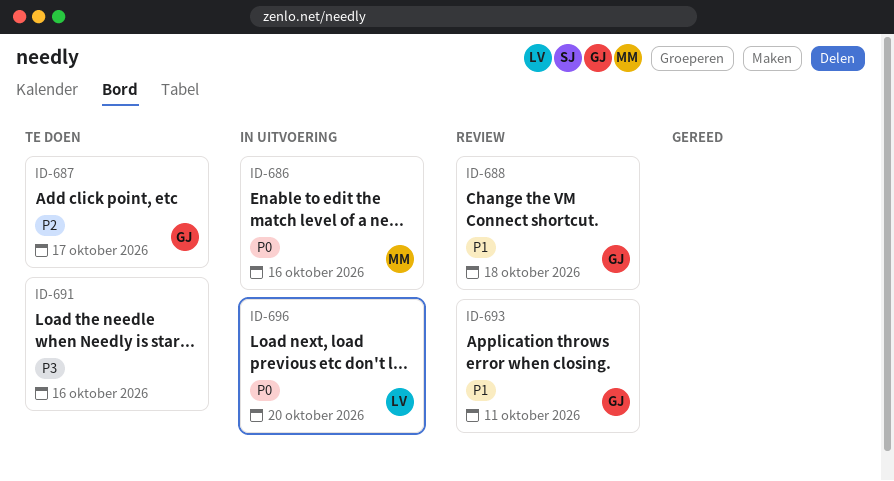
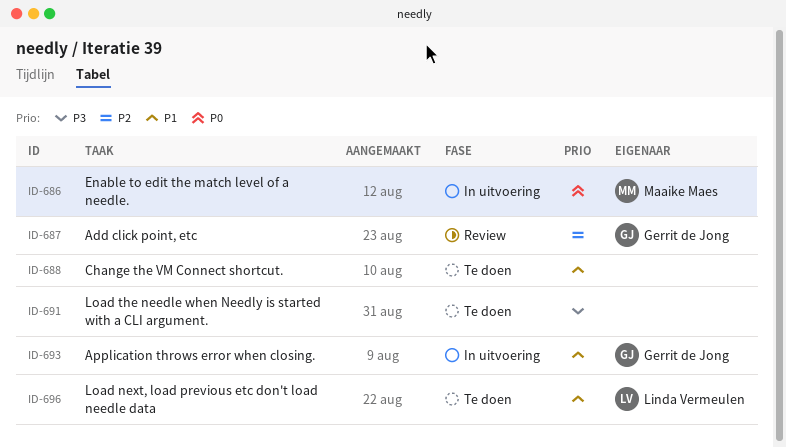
ID-687, status: Te doen -> Review
ID-688, status: Review -> Te doen
ID-688, owner: Gerrit de Jong -> none
ID-693, status: Review -> In uitvoering
ID-696, status: In uitvoering -> Te doen
ID-696, priority: P0 -> P1

